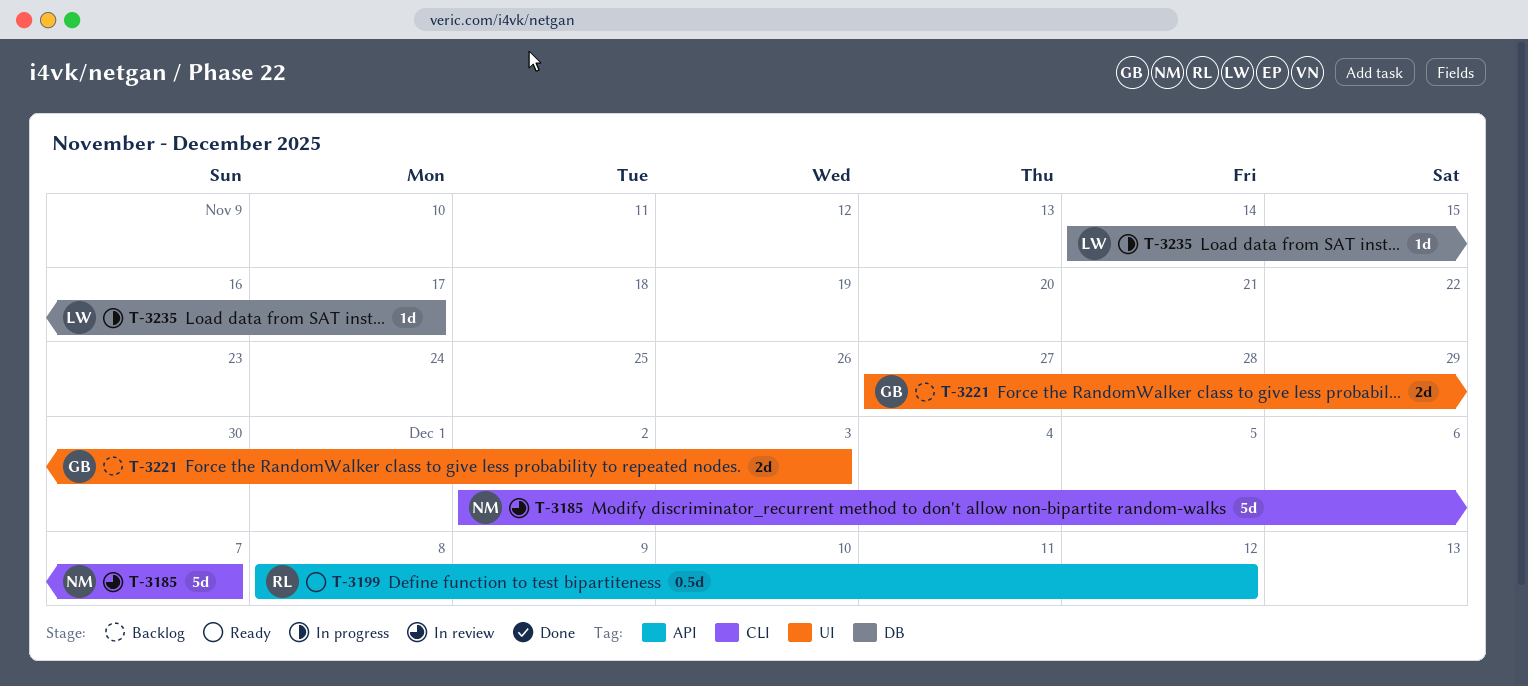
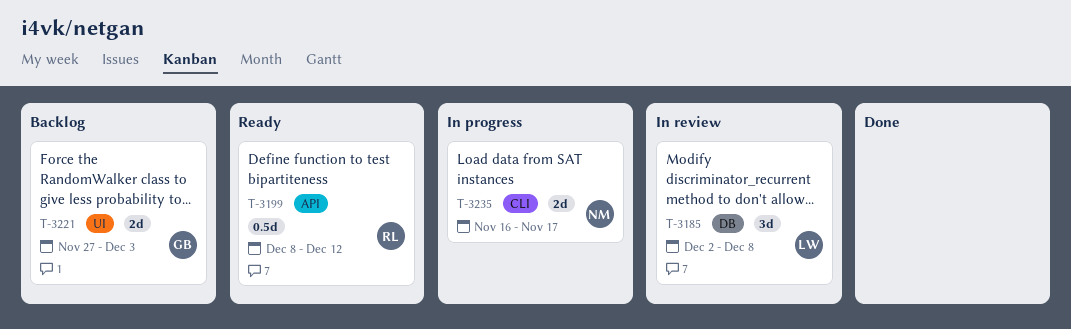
T-3185, owner: NM -> LW
T-3185, label: CLI -> DB
T-3185, estimate: 5d -> 3d
T-3185, due: Dec 7 -> Dec 8
T-3235, owner: LW -> NM
T-3235, label: DB -> CLI
T-3235, estimate: 1d -> 2d
T-3235, start: Nov 14 -> Nov 16

